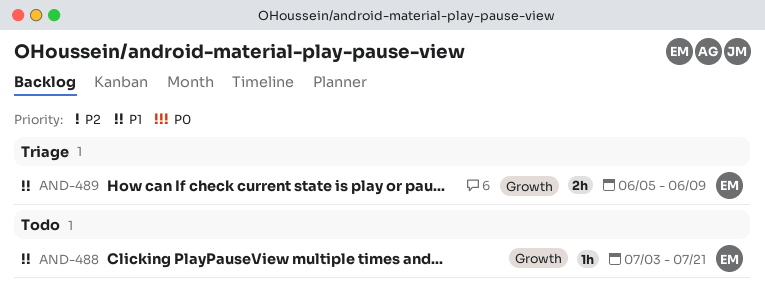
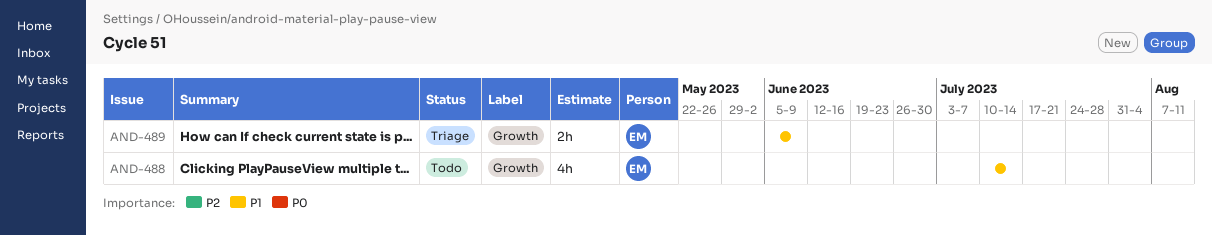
AND-488, estimate: 1h -> 4h
AND-488, start: Jul 3 -> Jul 10
AND-488, due: Jul 21 -> Jul 14

